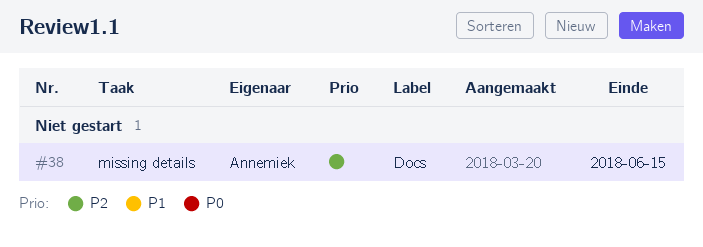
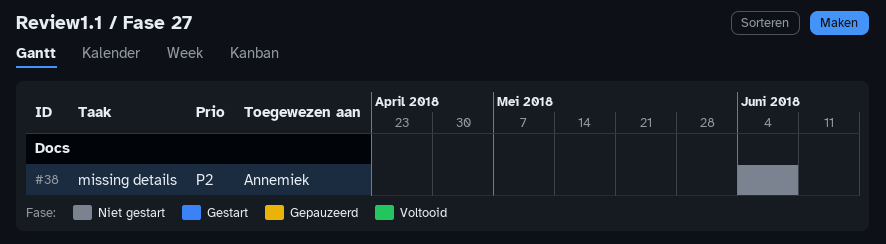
#38, due: Jun 15 -> Jun 8

